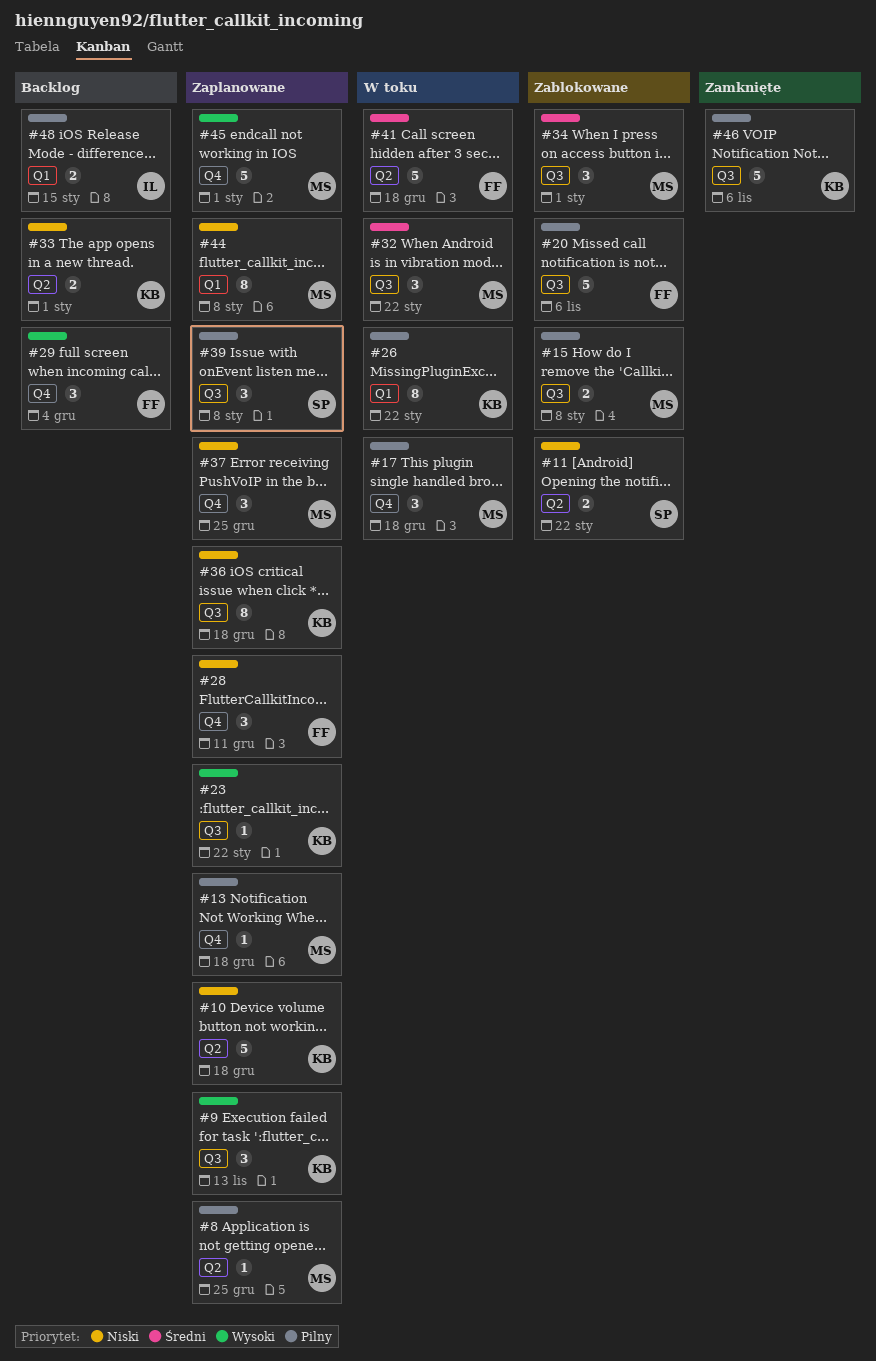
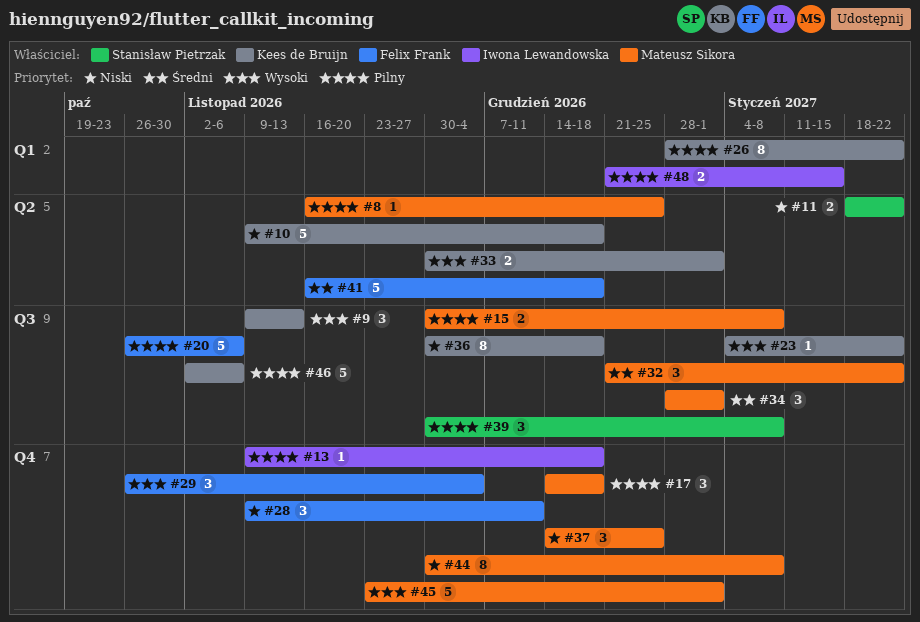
#13, owner: Mateusz Sikora -> Iwona Lewandowska
#33, priority: Niski -> Wysoki
#44, label: Q1 -> Q4

